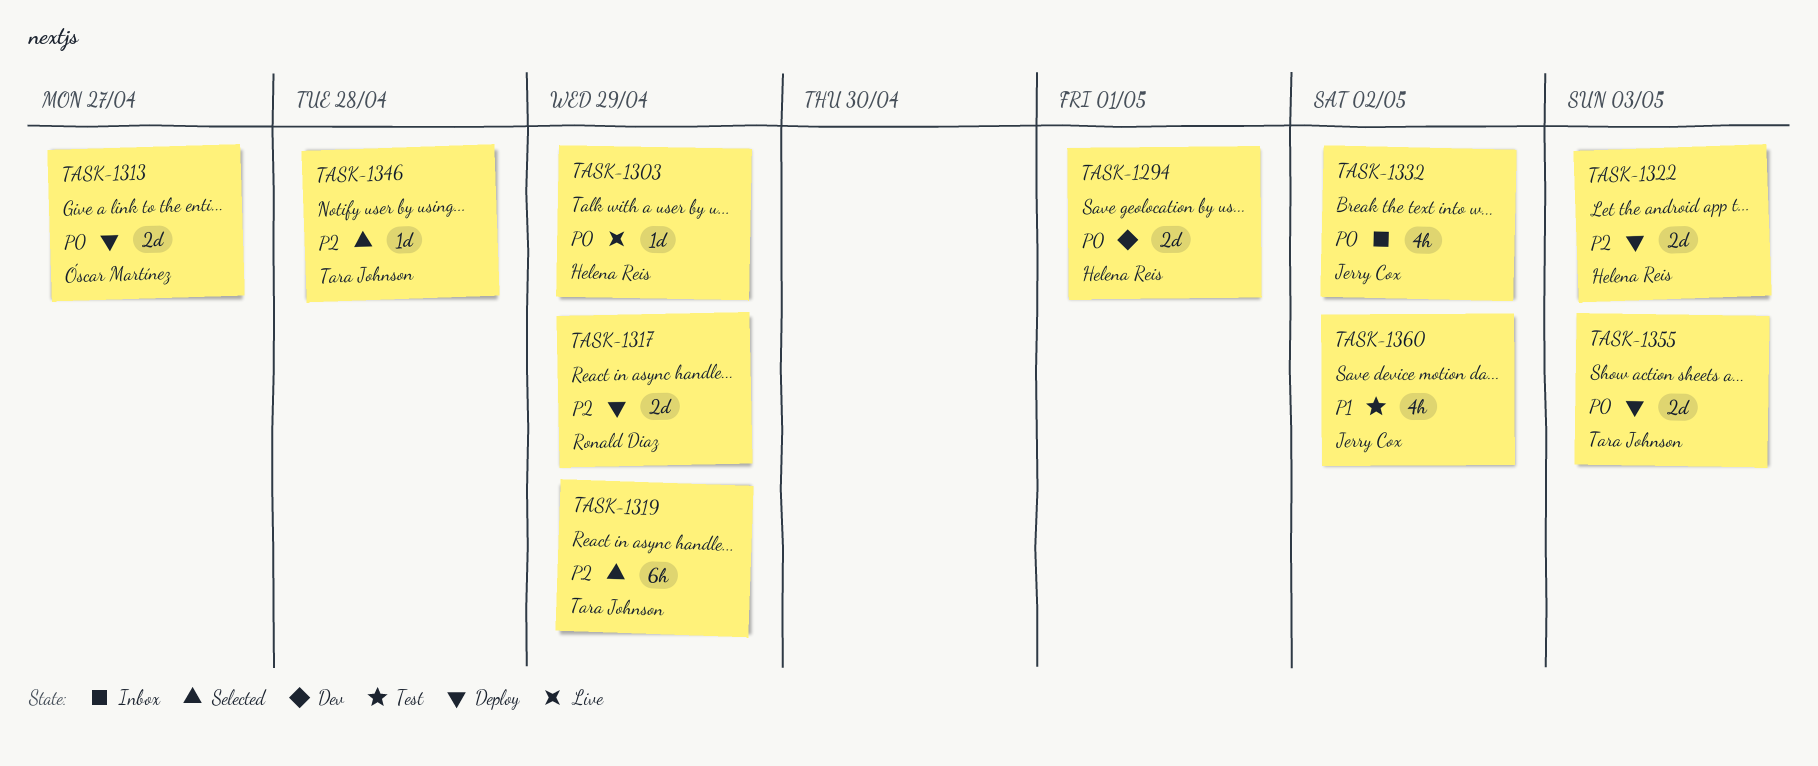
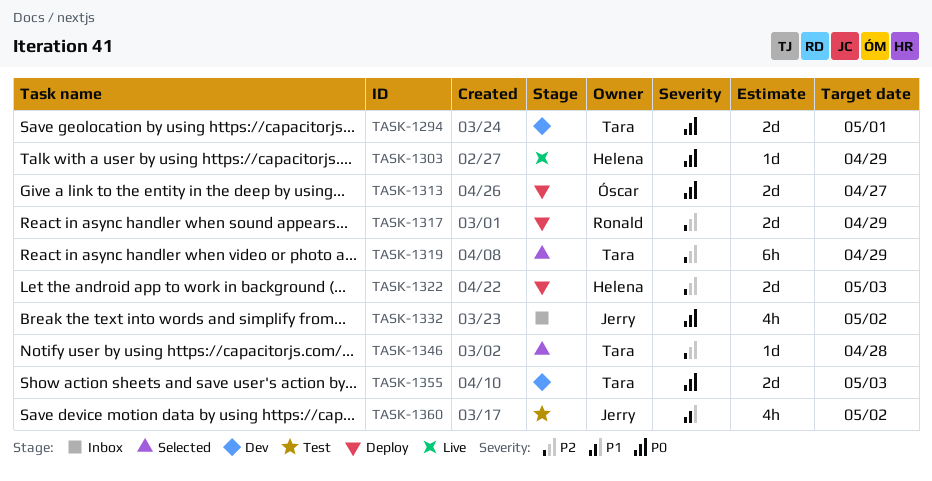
TASK-1294, owner: Helena Reis -> Tara Johnson
TASK-1355, status: Deploy -> Dev

